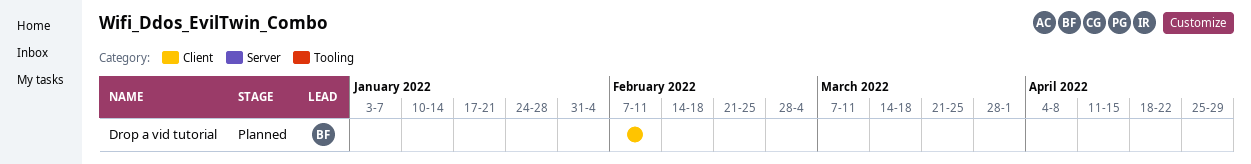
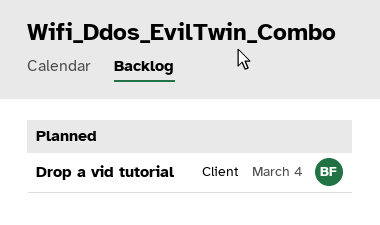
Drop a vid tutorial, due: Feb 11 -> Mar 4

